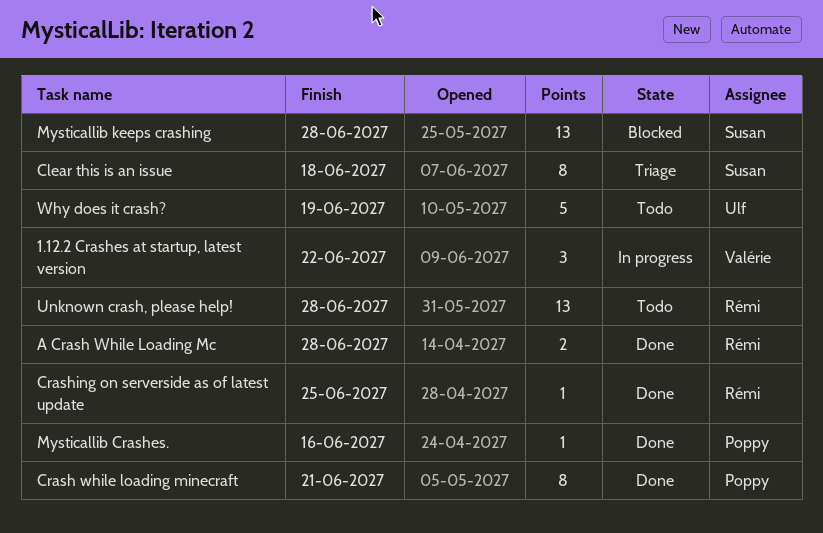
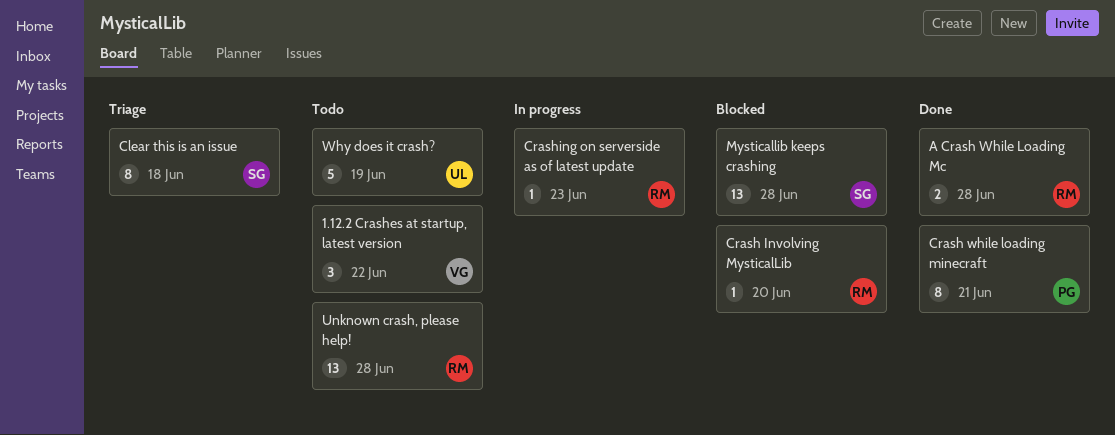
1.12.2 Crashes at startup, latest version, status: In progress -> Todo
Crash Involving MysticalLib: none -> present
Crashing on serverside as of latest update, status: Done -> In progress
Crashing on serverside as of latest update, due: Jun 25 -> Jun 23
Mysticallib Crashes.: present -> none

